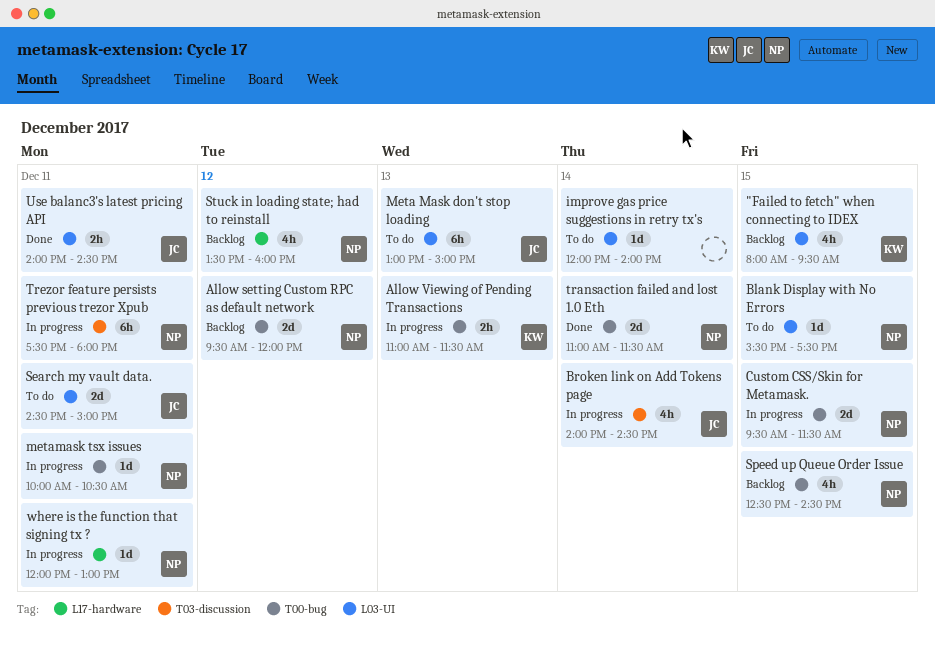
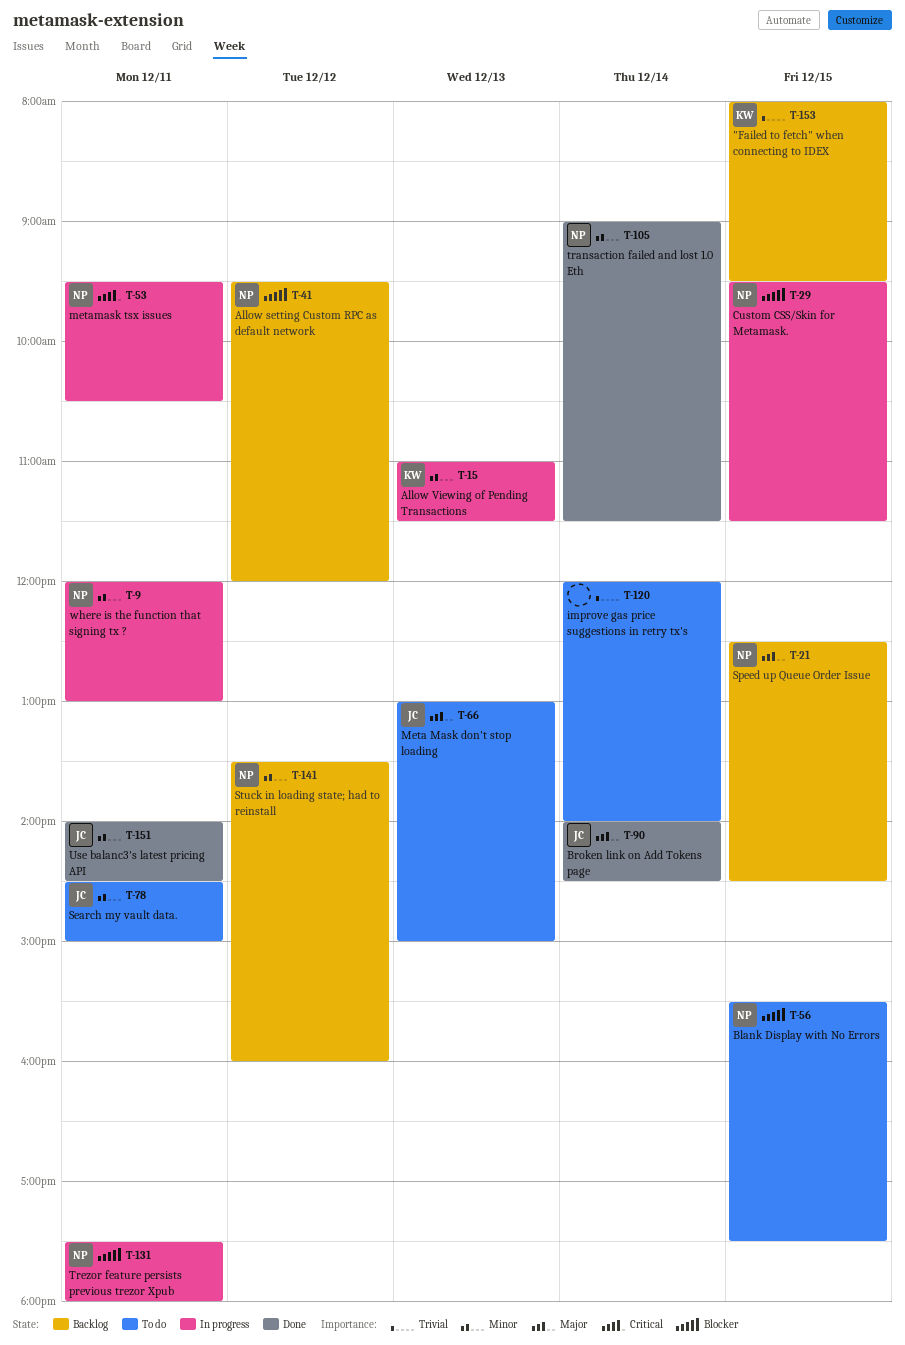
Broken link on Add Tokens page, status: In progress -> Done
metamask tsx issues, begins: 10:00 -> 09:30
transaction failed and lost 1.0 Eth, begins: 11:00 -> 09:00

